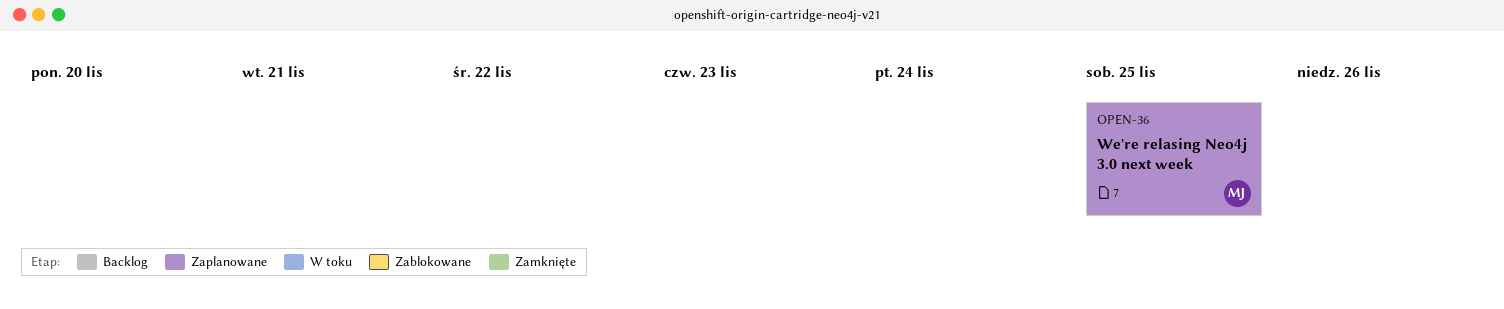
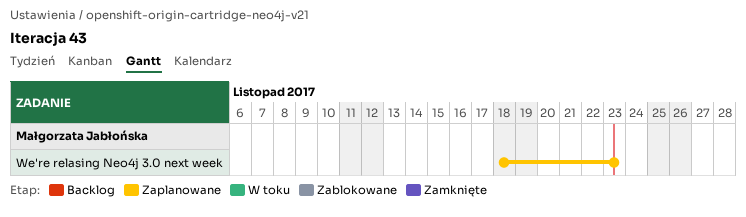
We're relasing Neo4j 3.0 next week, due: Nov 25 -> Nov 23

